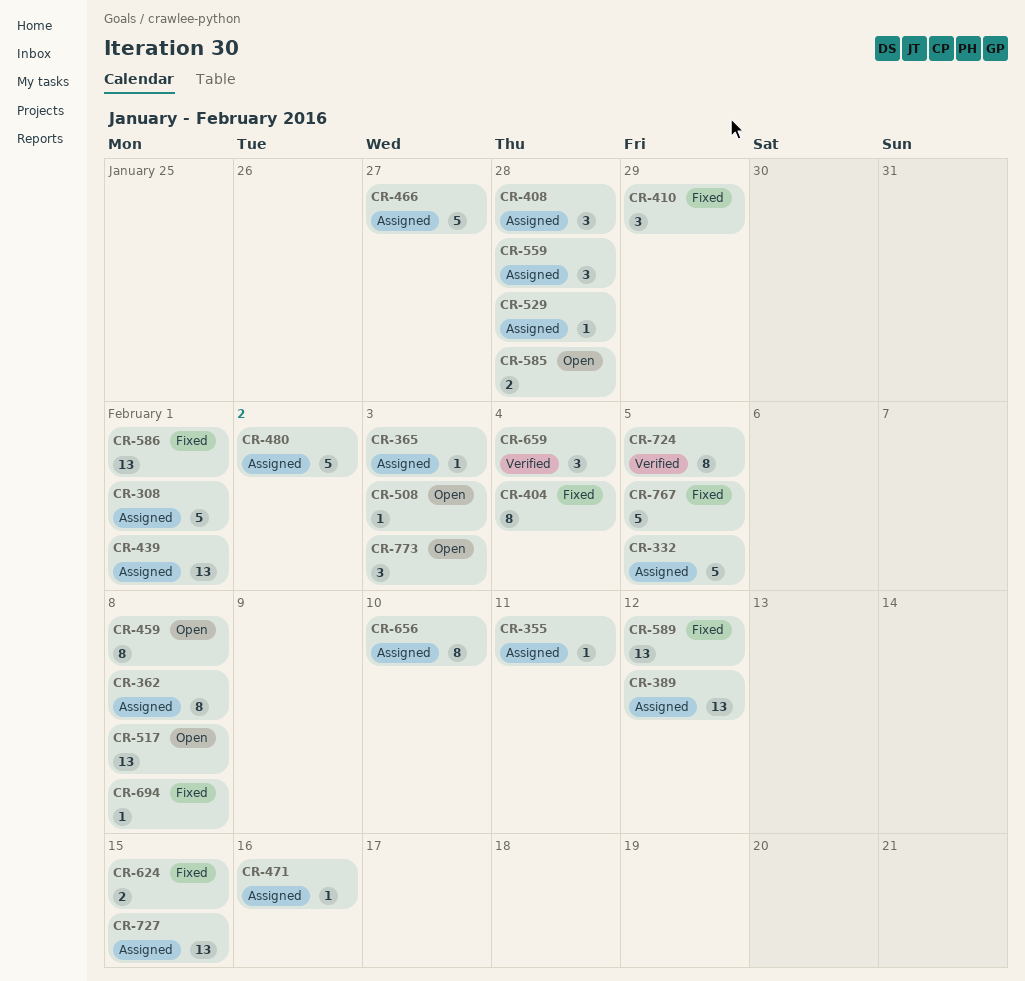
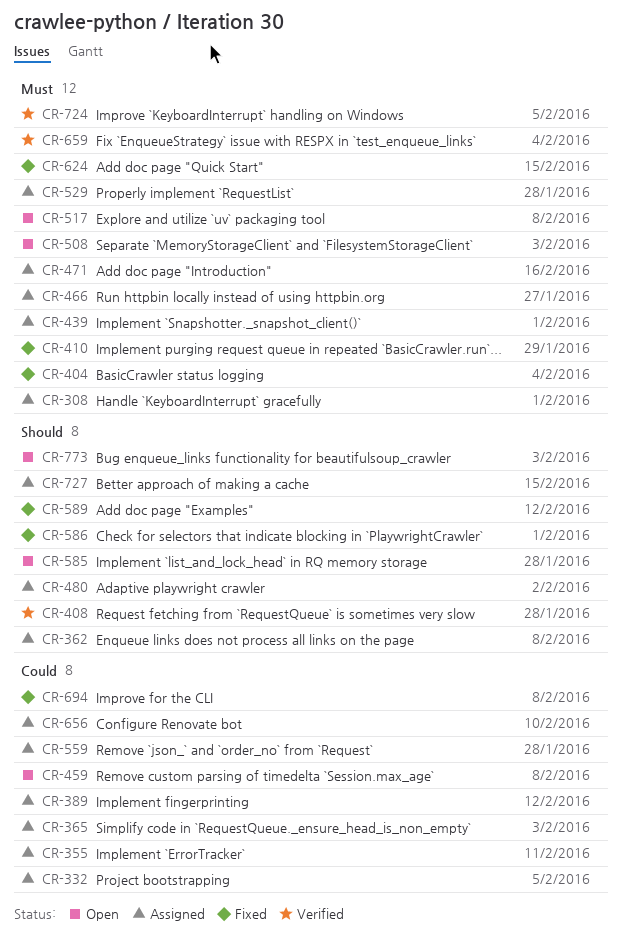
CR-408, status: Assigned -> Verified
CR-767: present -> none

